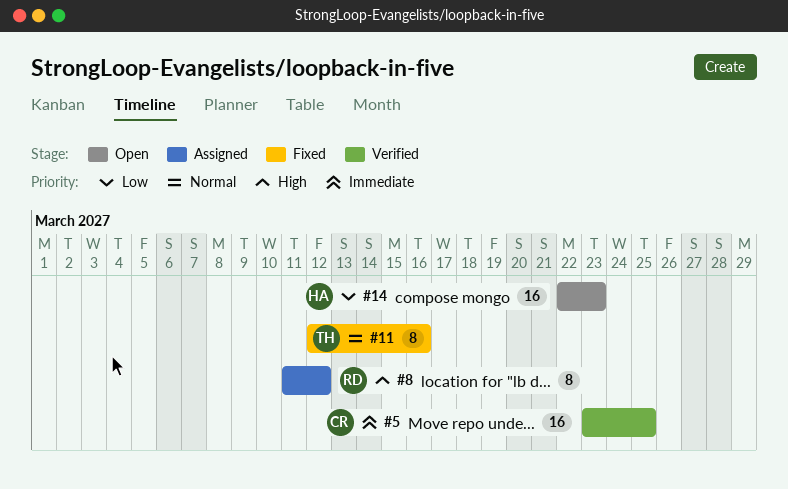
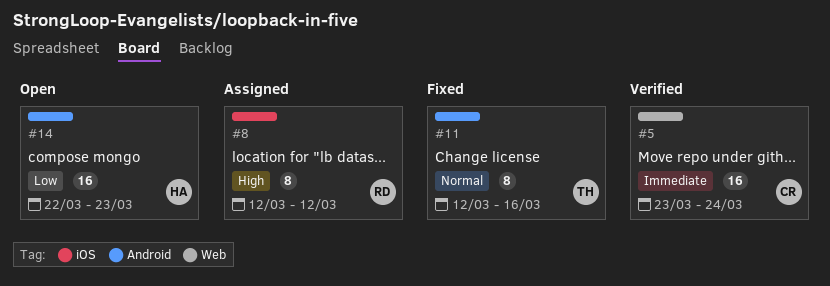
#5, due: Mar 25 -> Mar 24
#8, start: Mar 11 -> Mar 12

